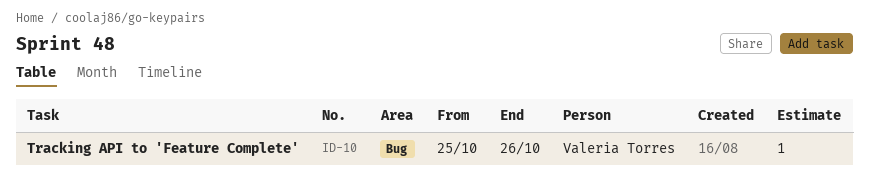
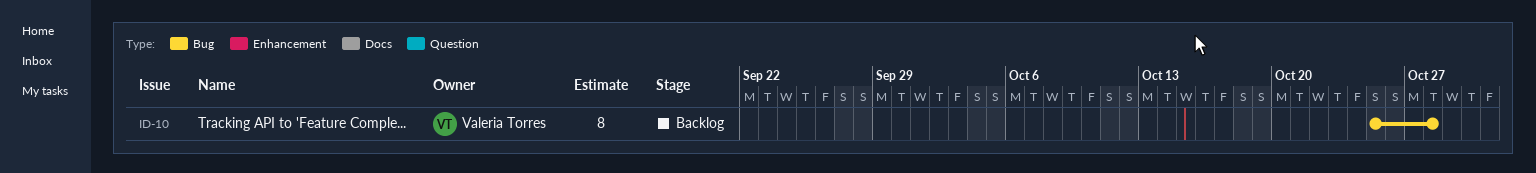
ID-10, estimate: 1 -> 8
ID-10, due: Oct 26 -> Oct 28

